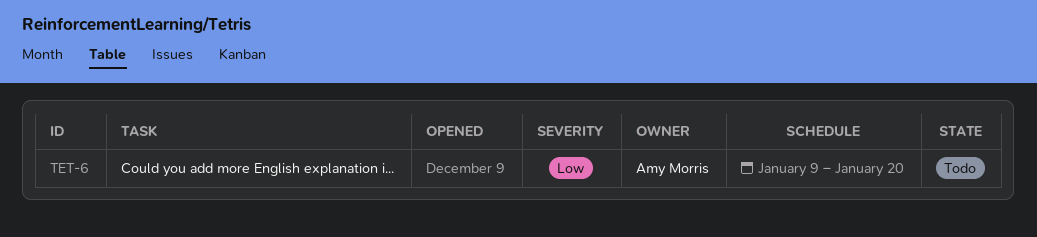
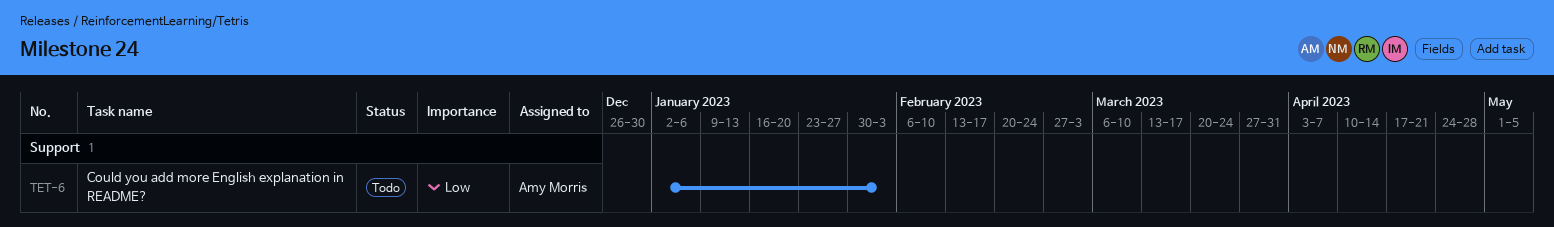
TET-6, start: Jan 9 -> Jan 2
TET-6, due: Jan 20 -> Feb 3

